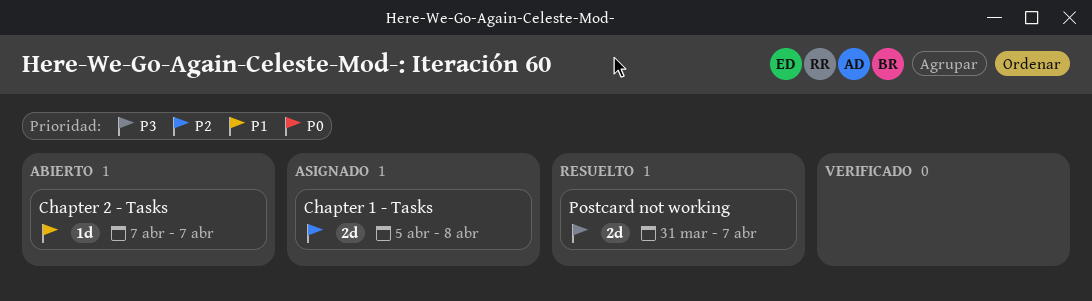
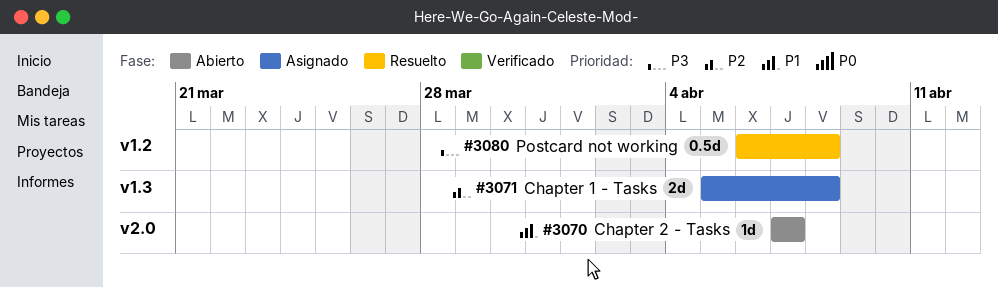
Postcard not working, estimate: 2d -> 0.5d
Postcard not working, start: Mar 31 -> Apr 6
Postcard not working, due: Apr 7 -> Apr 8

